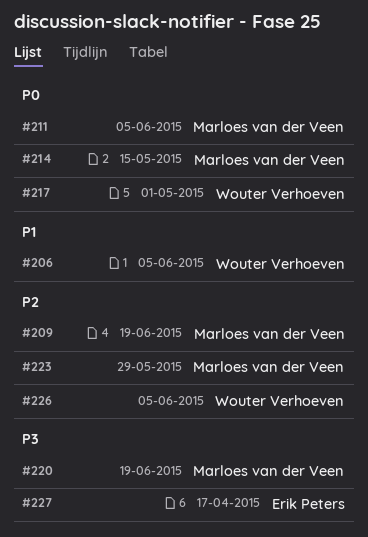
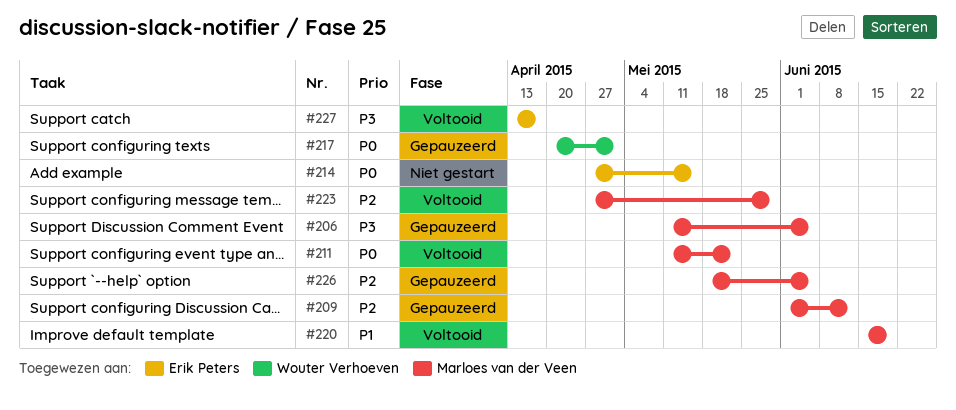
#206, owner: Wouter Verhoeven -> Marloes van der Veen
#206, priority: P1 -> P3
#209, due: Jun 19 -> Jun 12
#211, due: Jun 5 -> May 22
#214, owner: Marloes van der Veen -> Erik Peters
#220, priority: P3 -> P1
#226, owner: Wouter Verhoeven -> Marloes van der Veen

